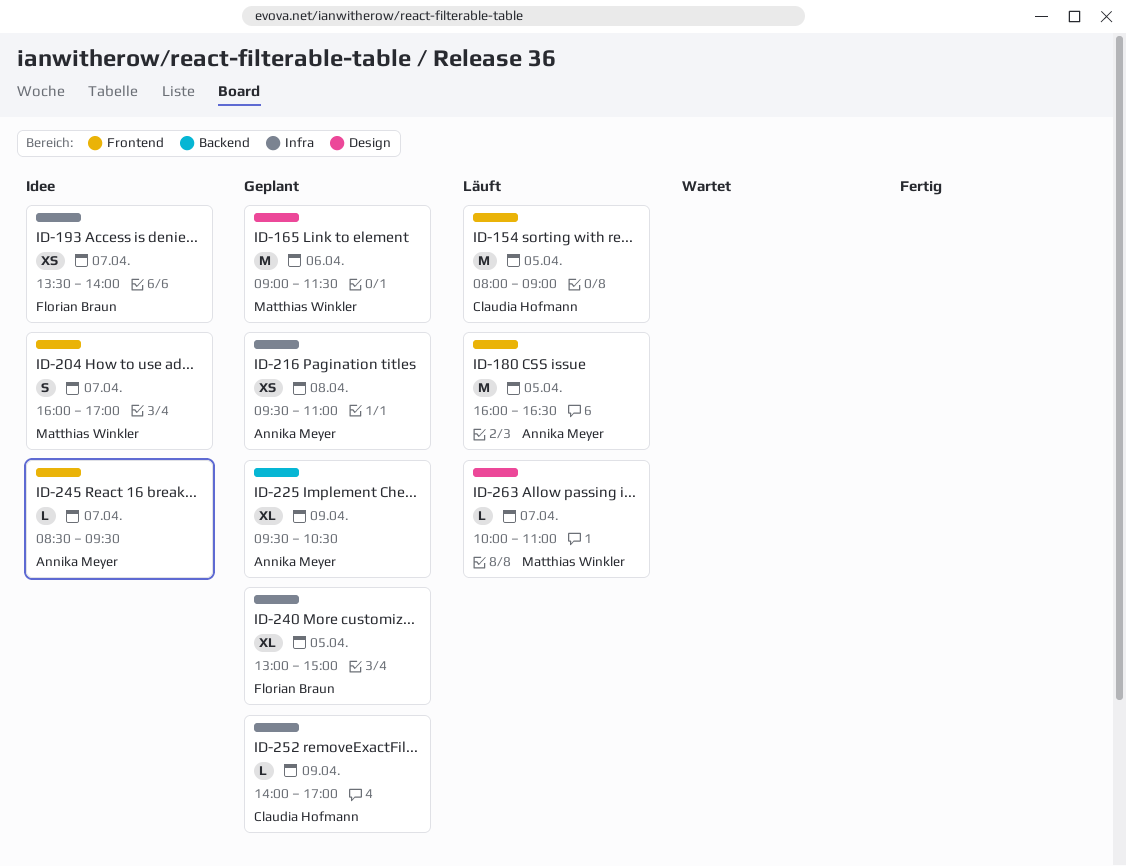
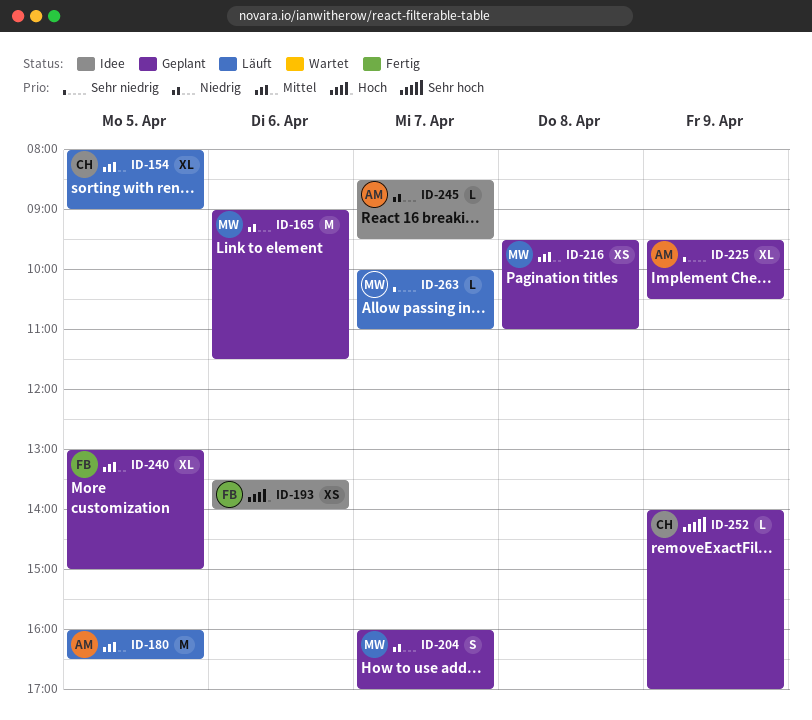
ID-154, estimate: M -> XL
ID-193, day: Apr 7 -> Apr 6
ID-204, status: Idee -> Geplant
ID-216, owner: Annika Meyer -> Matthias Winkler

